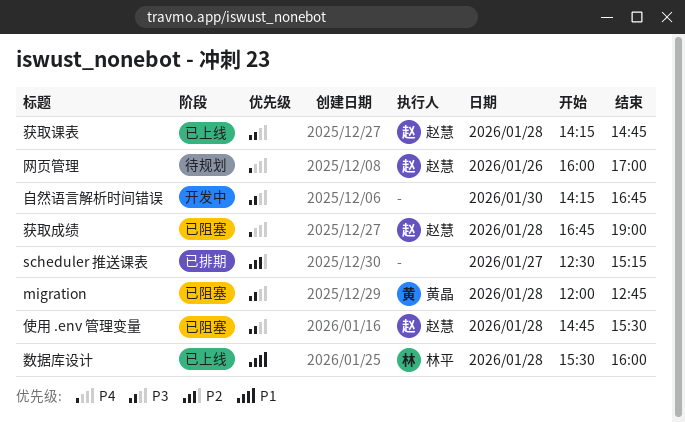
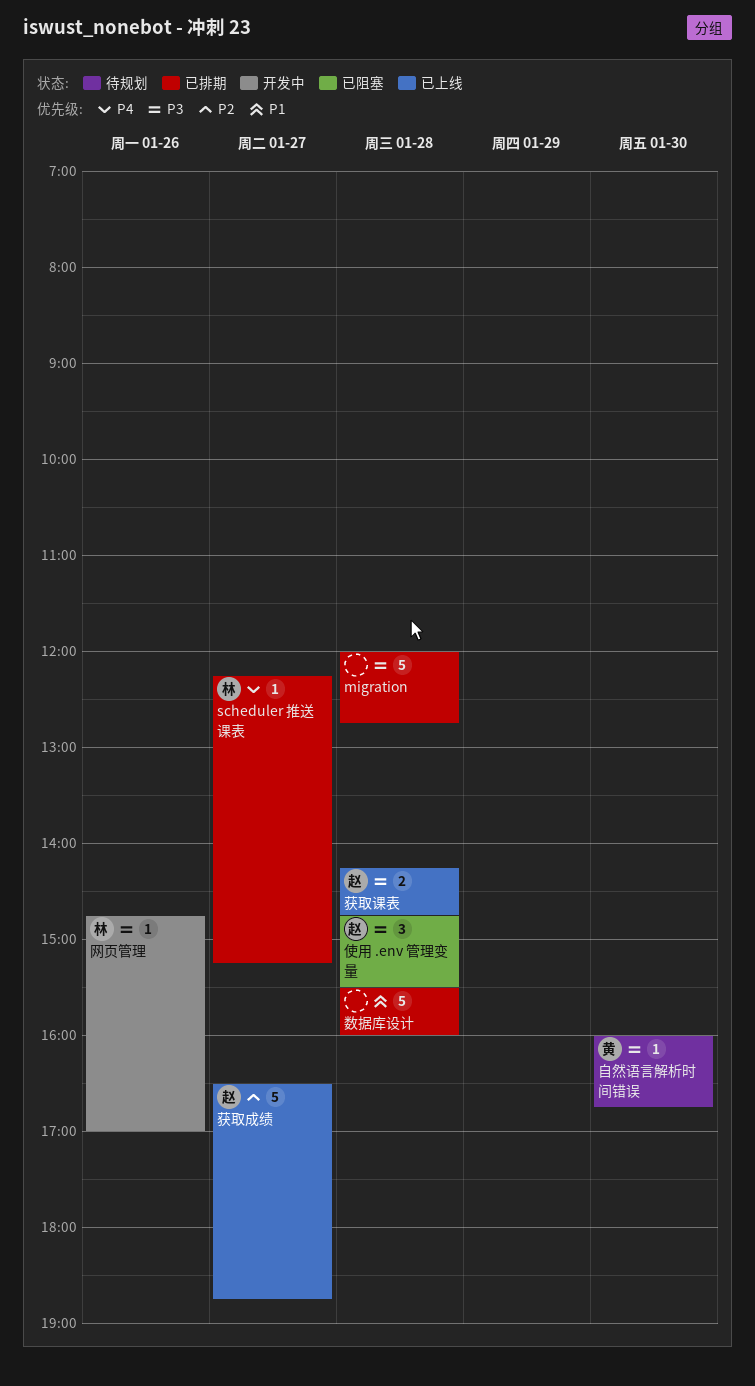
migration, status: 已阻塞 -> 已排期
migration, owner: 黄晶 -> none
scheduler 推送课表, owner: none -> 林平
scheduler 推送课表, priority: P2 -> P4
scheduler 推送课表, begins: 12:30 -> 12:15
数据库设计, status: 已上线 -> 已排期
数据库设计, owner: 林平 -> none
网页管理, status: 待规划 -> 开发中
网页管理, owner: 赵慧 -> 林平
网页管理, priority: P4 -> P3
网页管理, begins: 16:00 -> 14:45
自然语言解析时间错误, status: 开发中 -> 待规划
自然语言解析时间错误, owner: none -> 黄晶
自然语言解析时间错误, begins: 14:15 -> 16:00
获取成绩, status: 已阻塞 -> 已上线
获取成绩, priority: P4 -> P2
获取成绩, day: Jan 28 -> Jan 27
获取成绩, begins: 16:45 -> 16:30
获取成绩, ends: 19:00 -> 18:45

